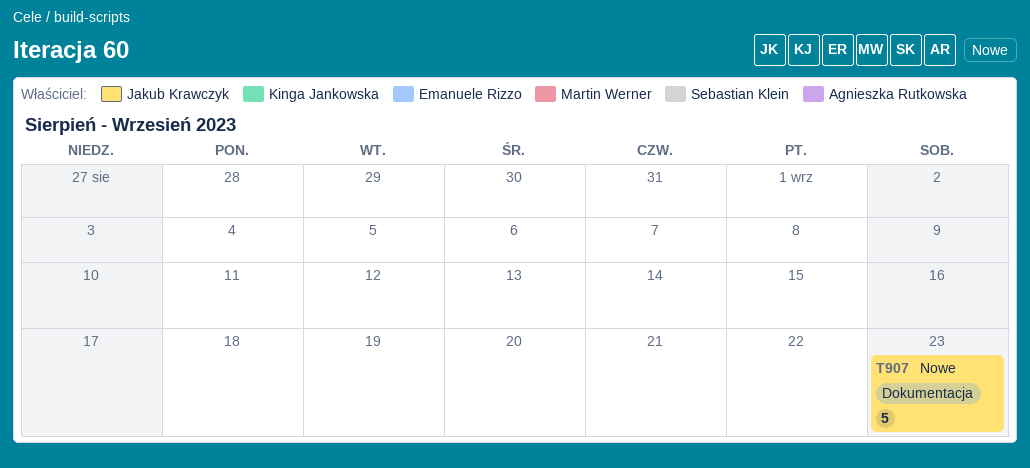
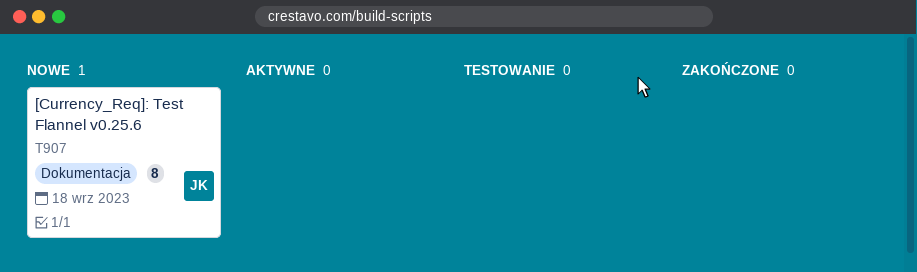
T907, estimate: 5 -> 8
T907, due: Sep 23 -> Sep 18

